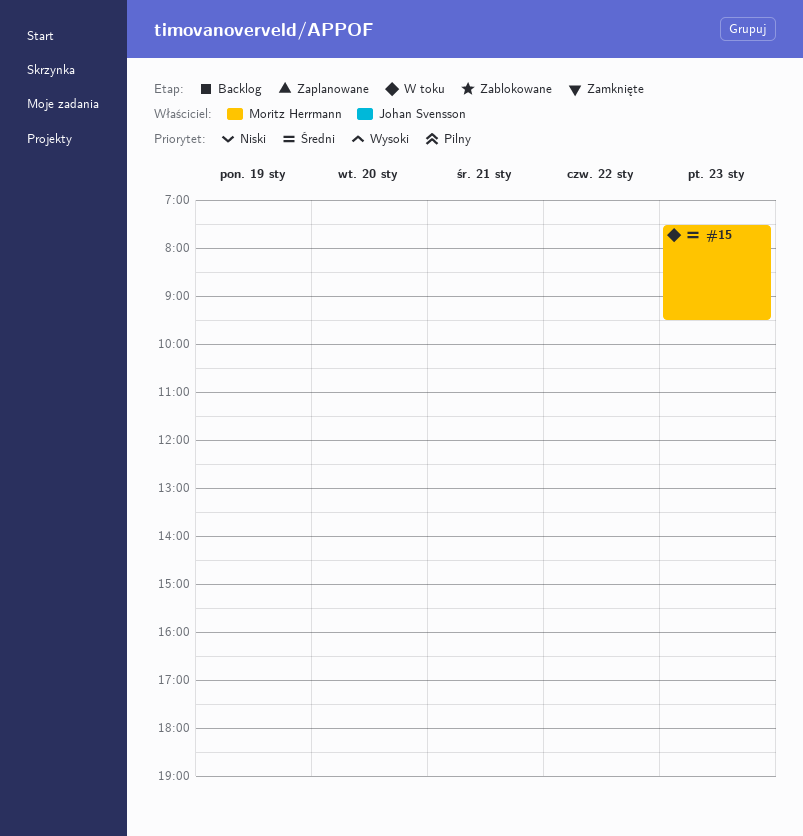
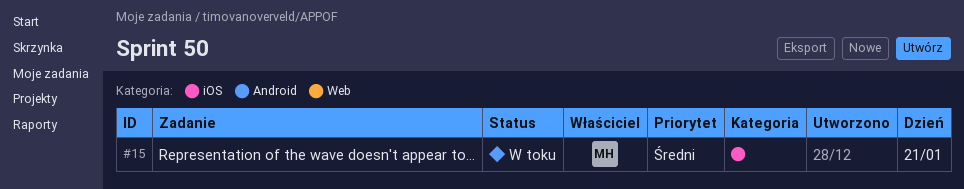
#15, day: Jan 23 -> Jan 21

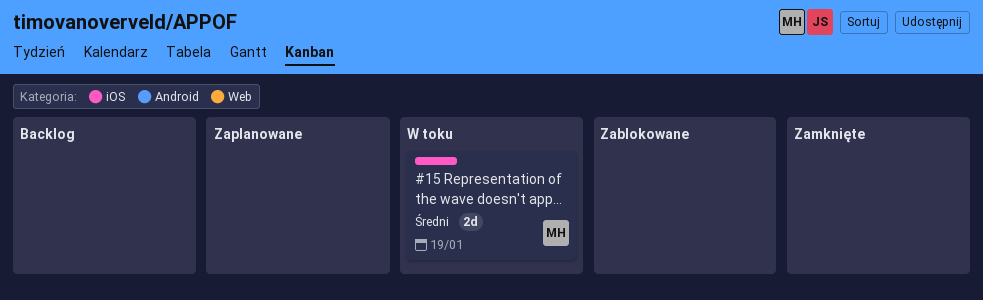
#15, day: Jan 21 -> Jan 19

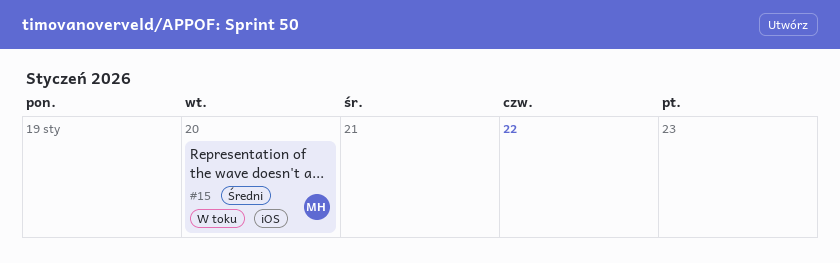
#15, day: Jan 19 -> Jan 20

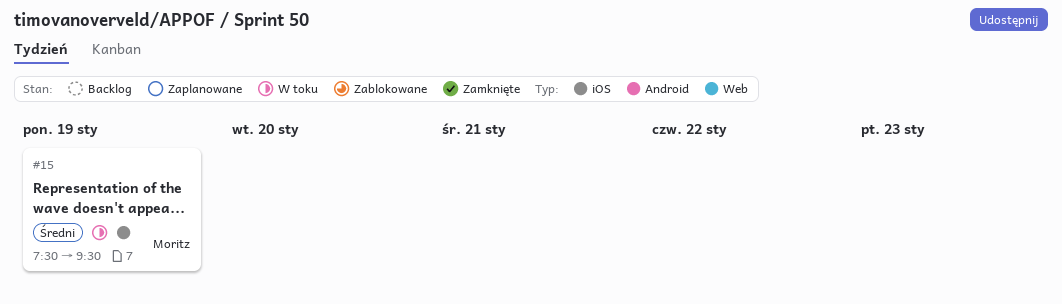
#15, day: Jan 20 -> Jan 19

